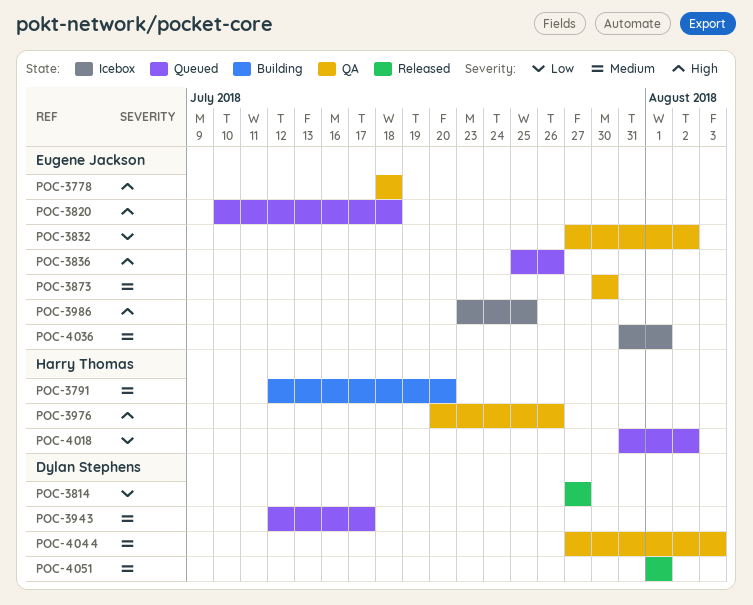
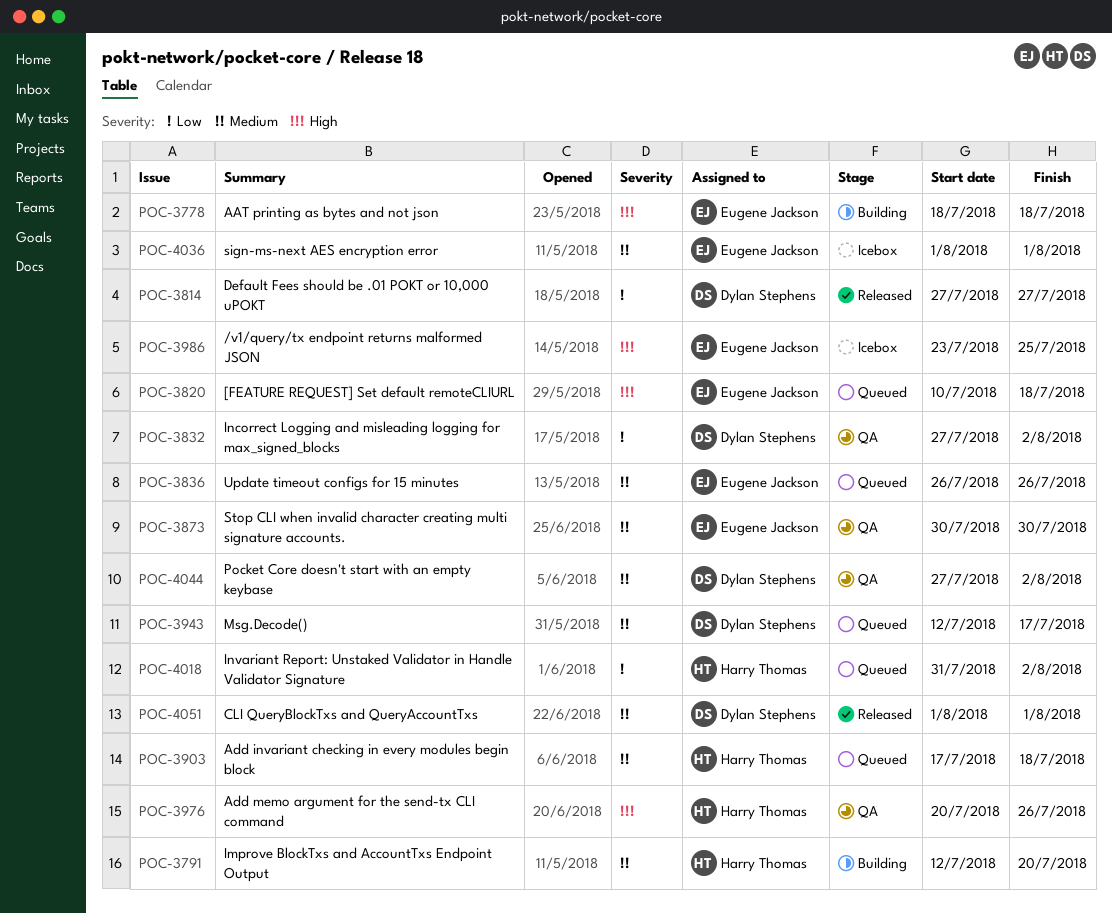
POC-3778, status: QA -> Building
POC-3832, owner: Eugene Jackson -> Dylan Stephens
POC-3836, priority: High -> Medium
POC-3836, start: Jul 25 -> Jul 26
POC-3903: none -> present
POC-4036, start: Jul 31 -> Aug 1
POC-4044, due: Aug 3 -> Aug 2

